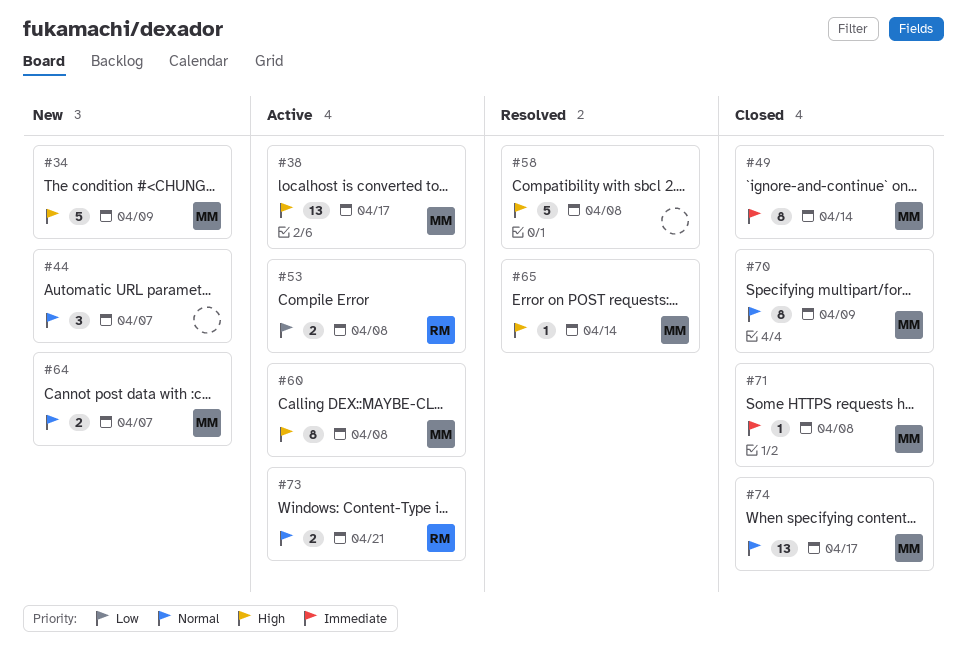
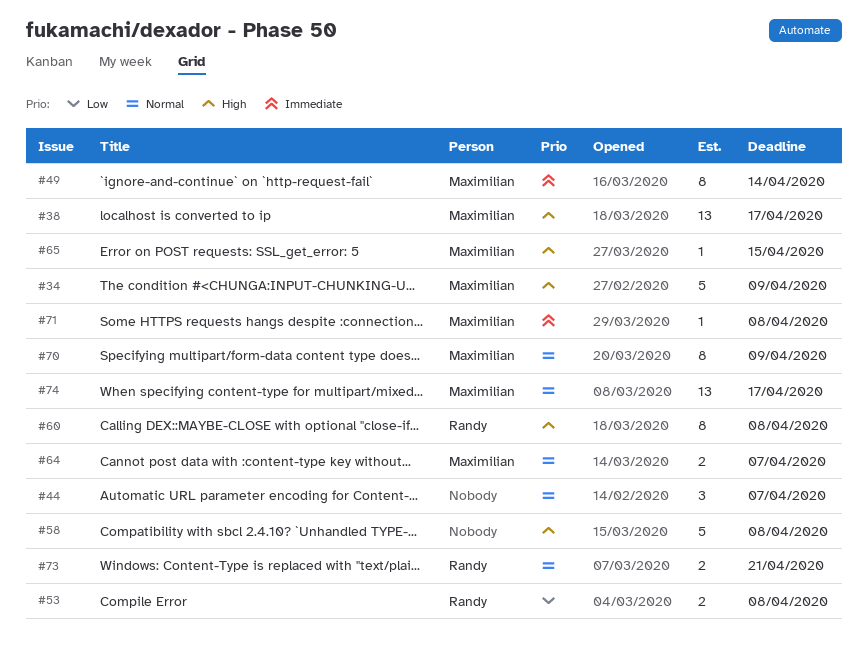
#60, owner: Maximilian -> Randy
#65, due: Apr 14 -> Apr 15

